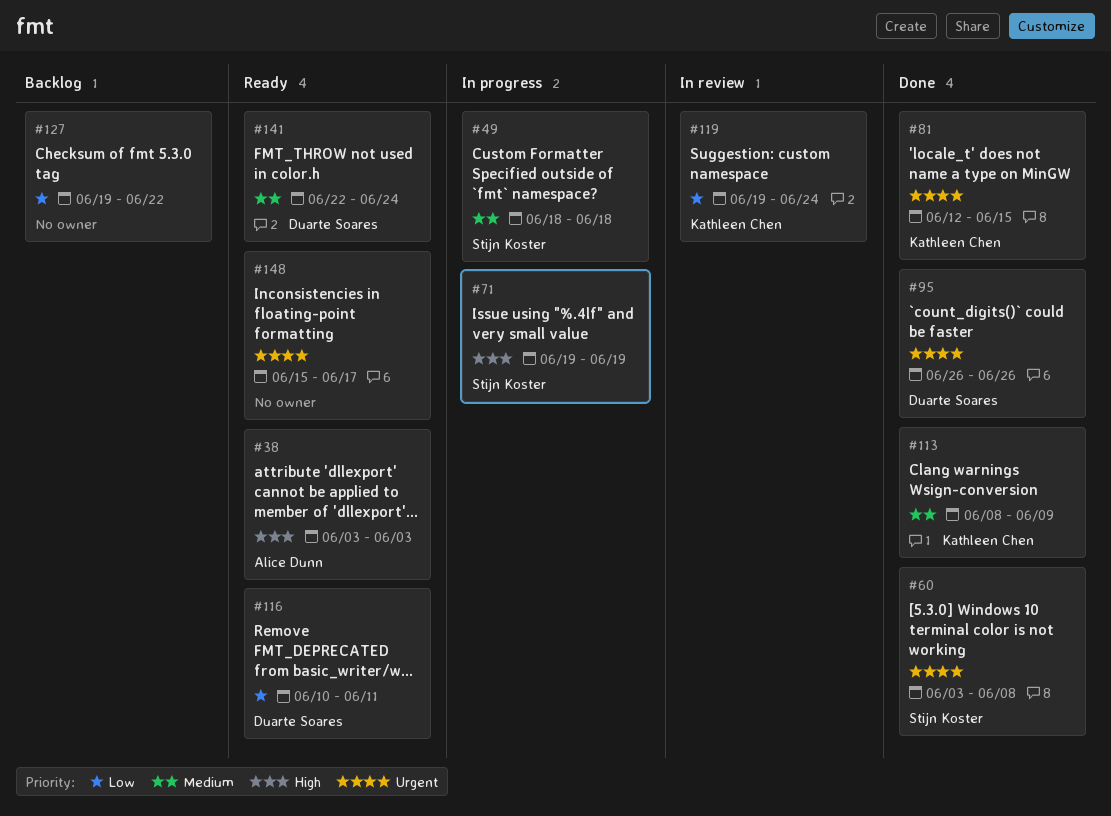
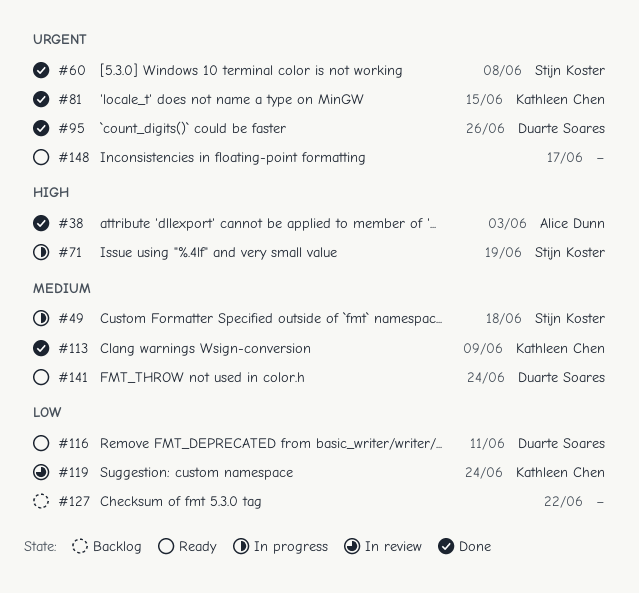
#38, status: Ready -> Done

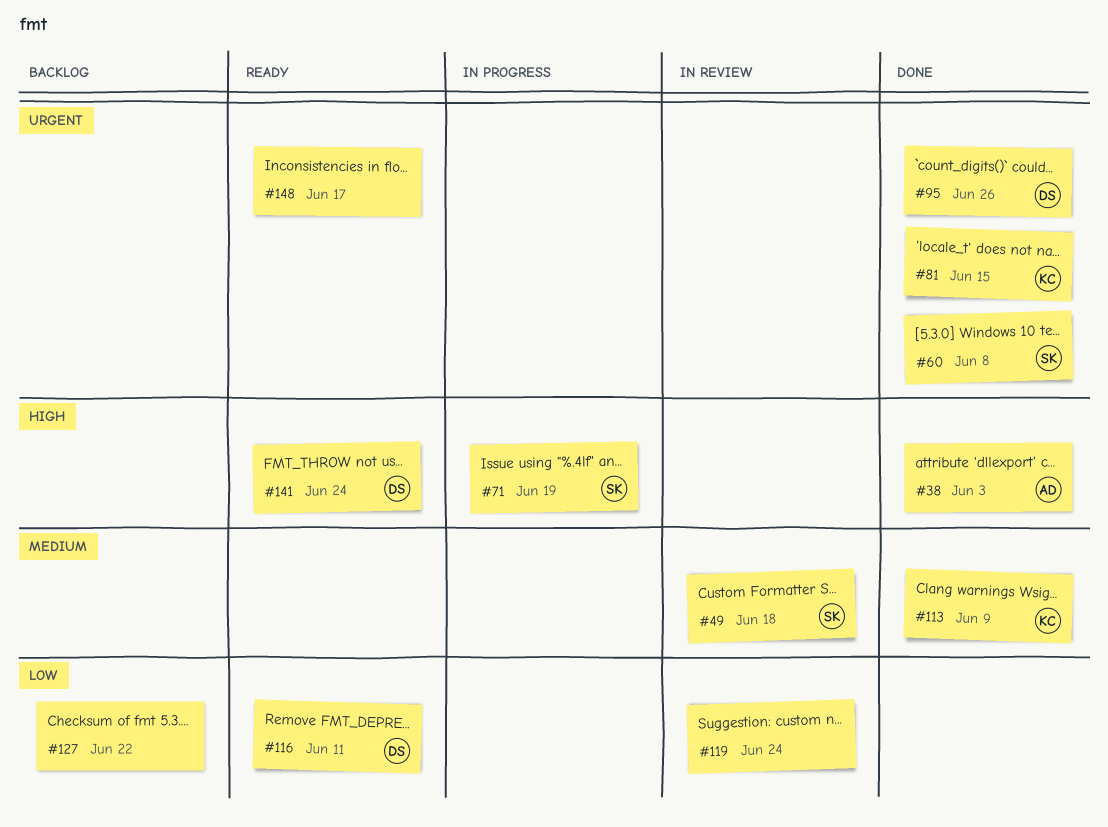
#49, status: In progress -> In review
#119, owner: Kathleen Chen -> none
#141, priority: Medium -> High

